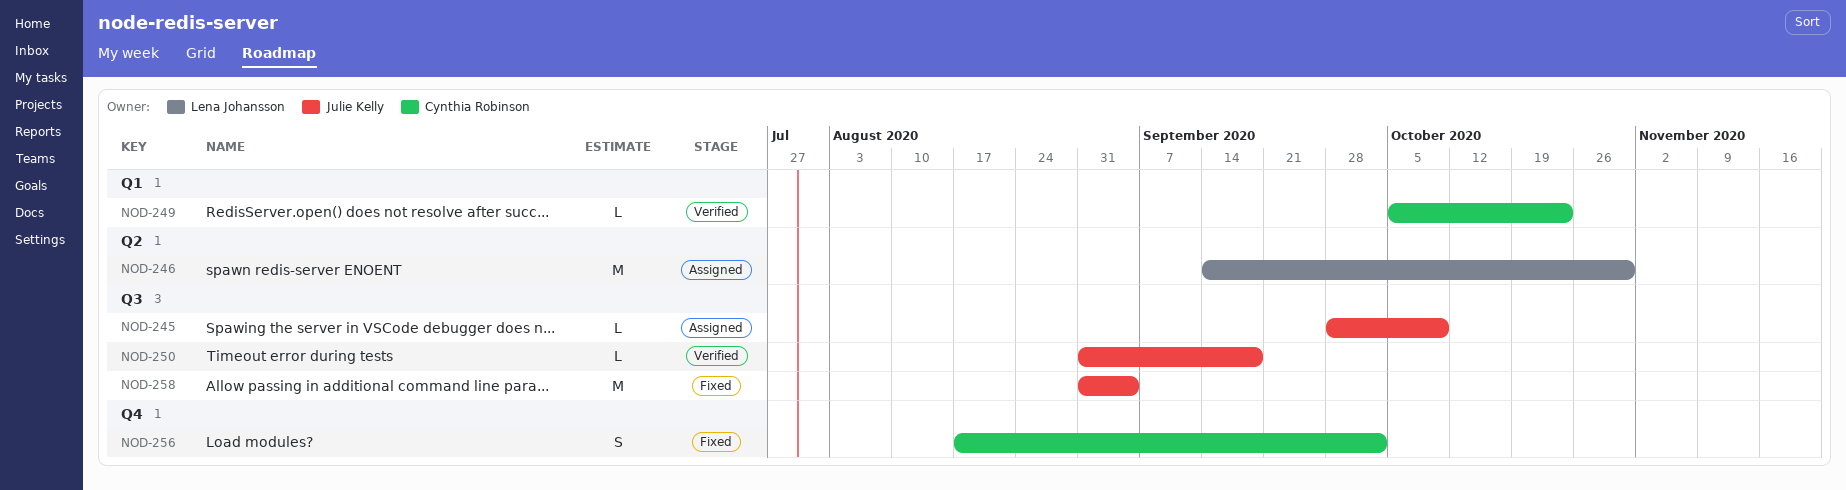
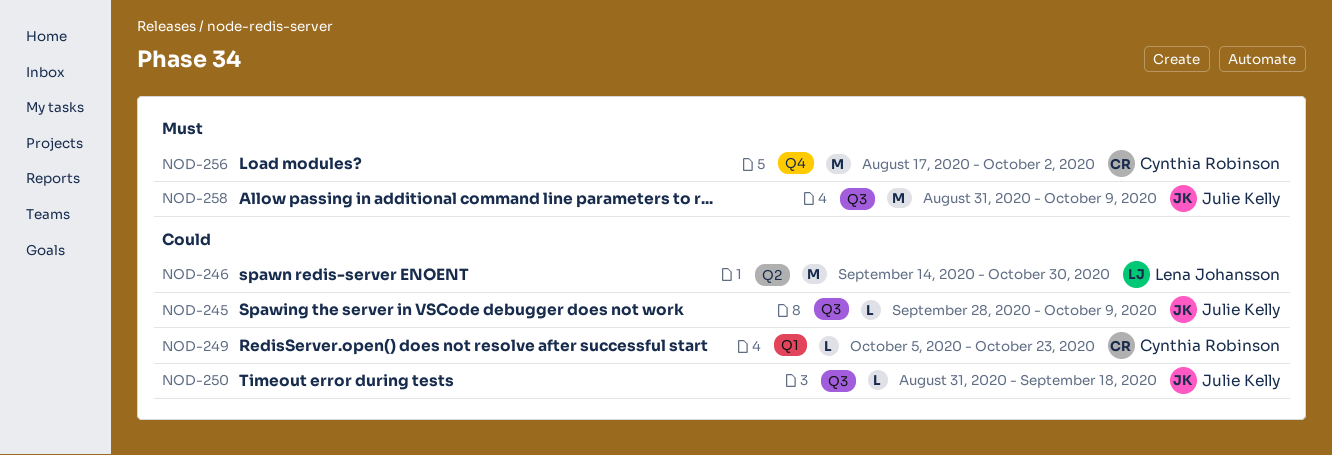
NOD-256, estimate: S -> M
NOD-258, due: Sep 4 -> Oct 9

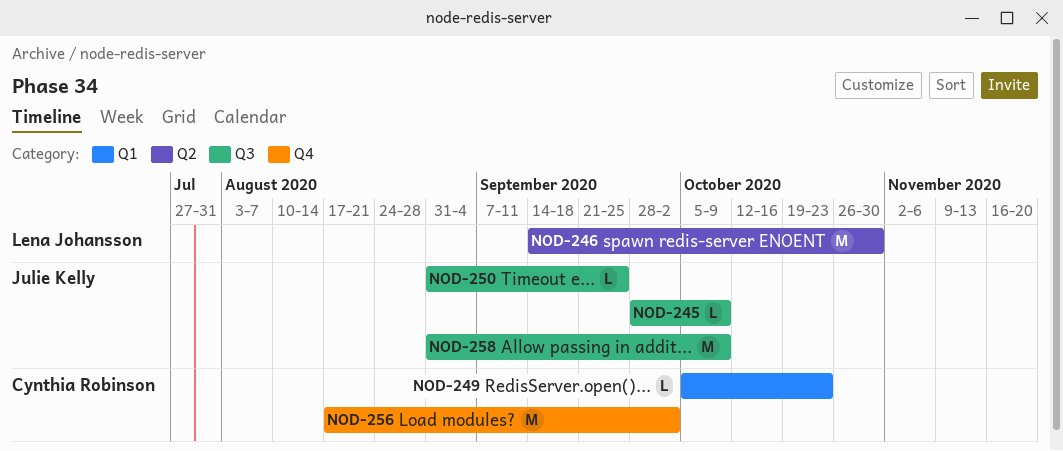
NOD-250, due: Sep 18 -> Sep 25

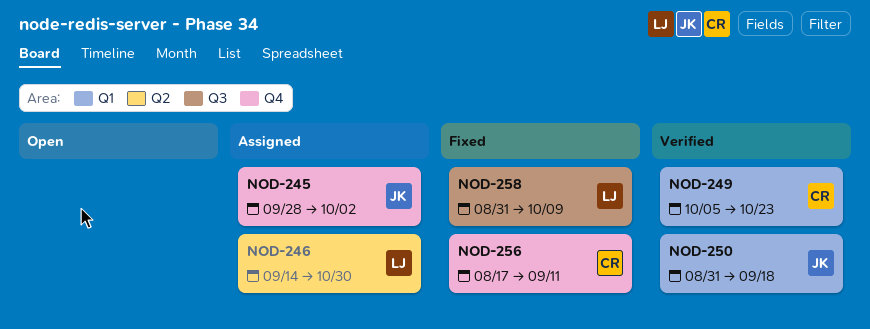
NOD-245, label: Q3 -> Q4
NOD-245, due: Oct 9 -> Oct 2
NOD-250, label: Q3 -> Q1
NOD-250, due: Sep 25 -> Sep 18
NOD-256, due: Oct 2 -> Sep 11
NOD-258, owner: Julie Kelly -> Lena Johansson

